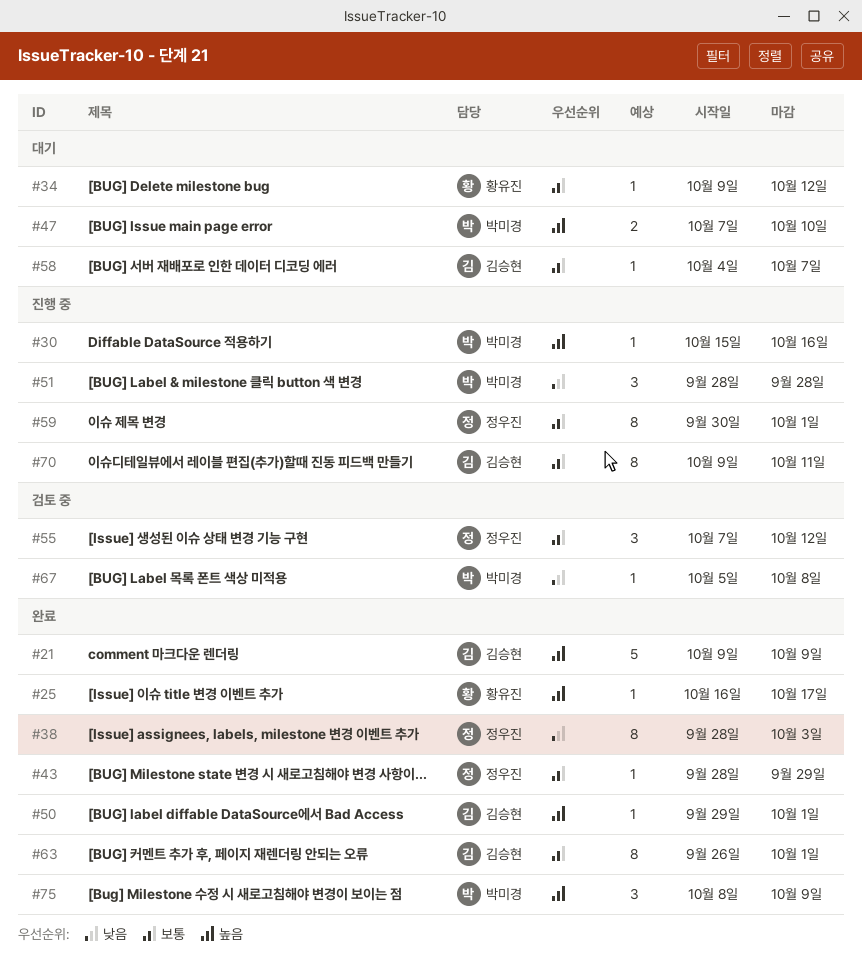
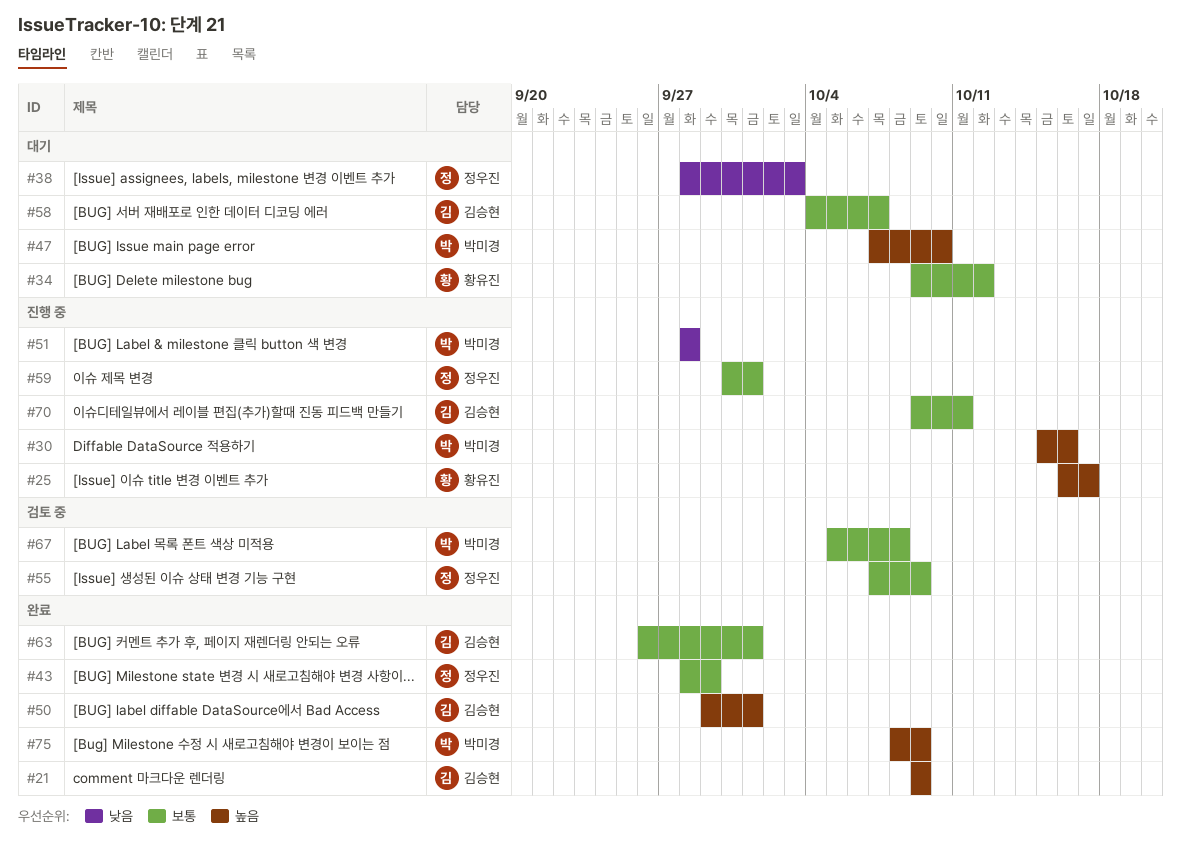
#25, status: 완료 -> 진행 중
#38, status: 완료 -> 대기
#55, due: Oct 12 -> Oct 9
#67, priority: 낮음 -> 보통

